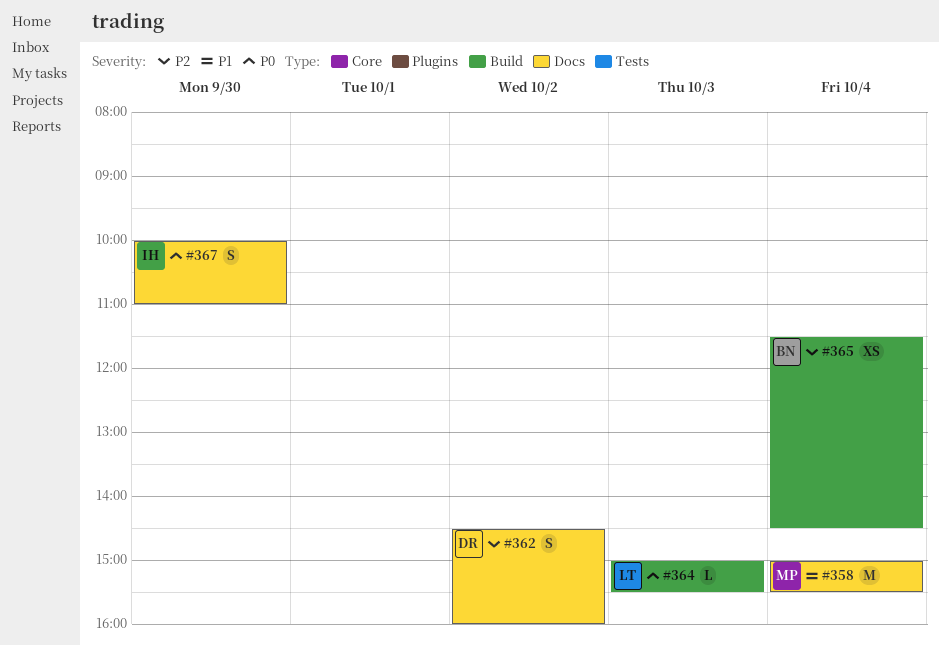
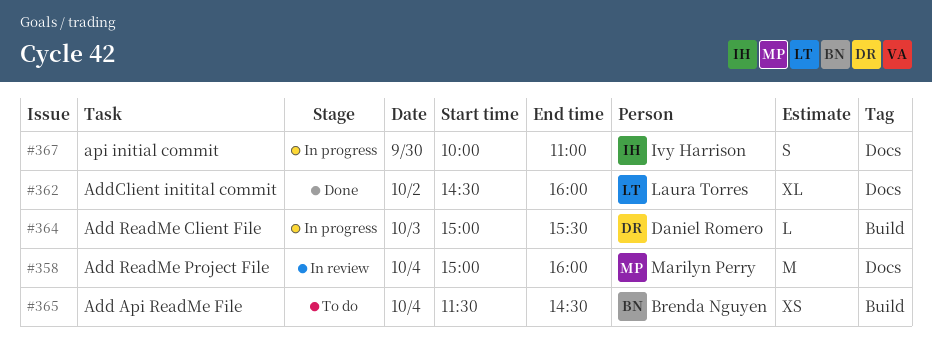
#358, ends: 15:30 -> 16:00
#362, owner: Daniel Romero -> Laura Torres
#362, estimate: S -> XL
#364, owner: Laura Torres -> Daniel Romero

